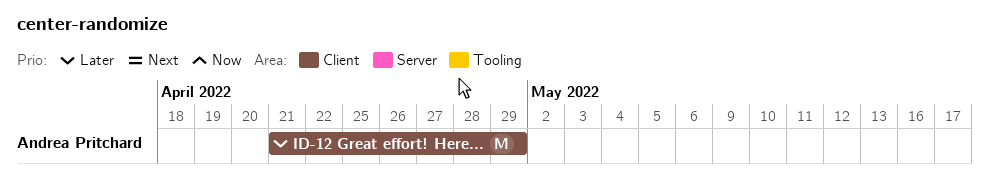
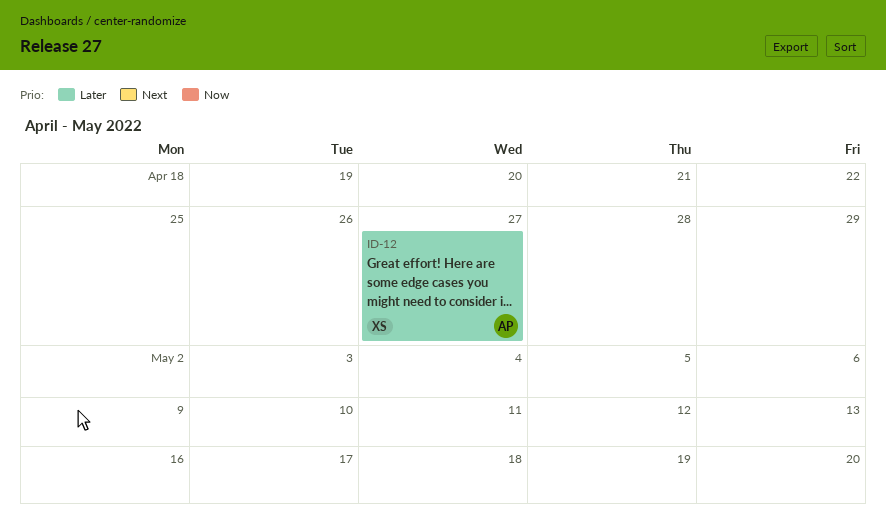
ID-12, estimate: M -> XS
ID-12, due: Apr 29 -> Apr 27

